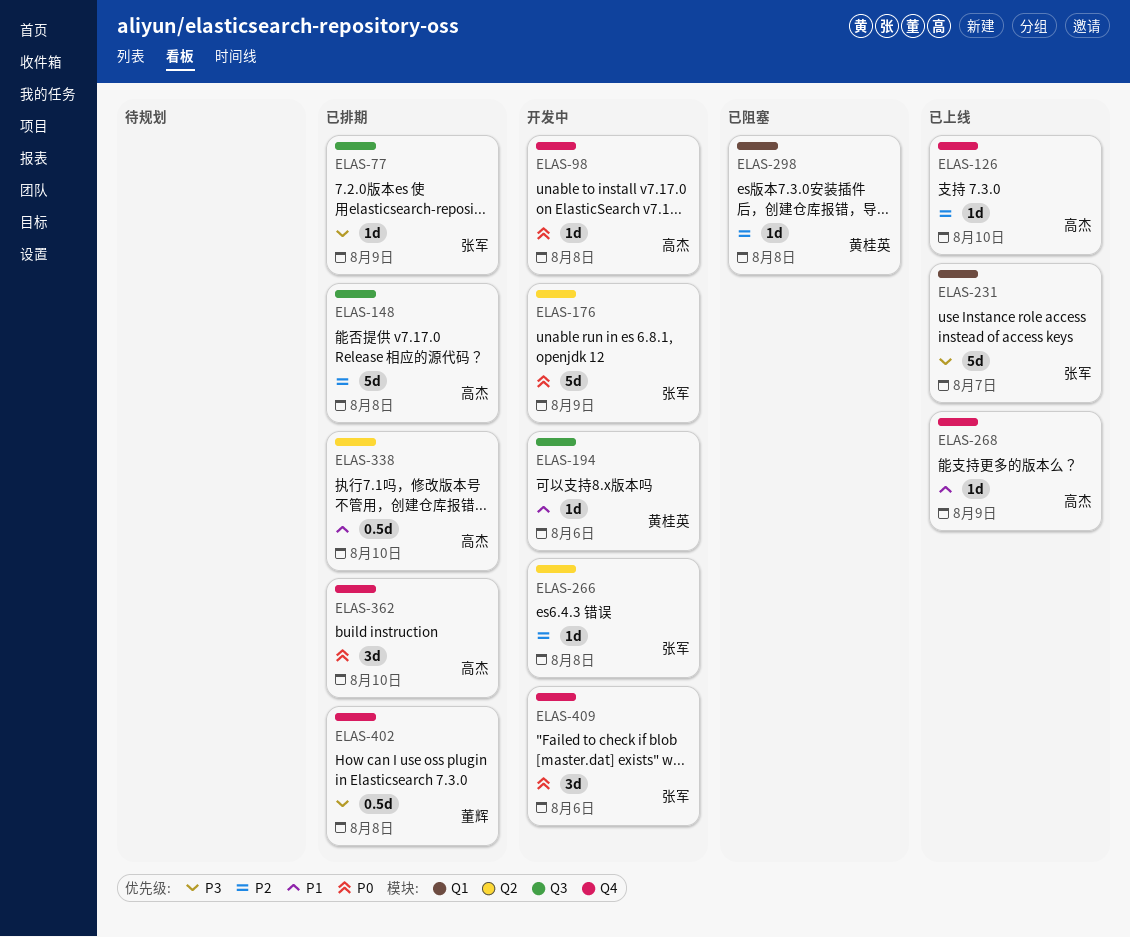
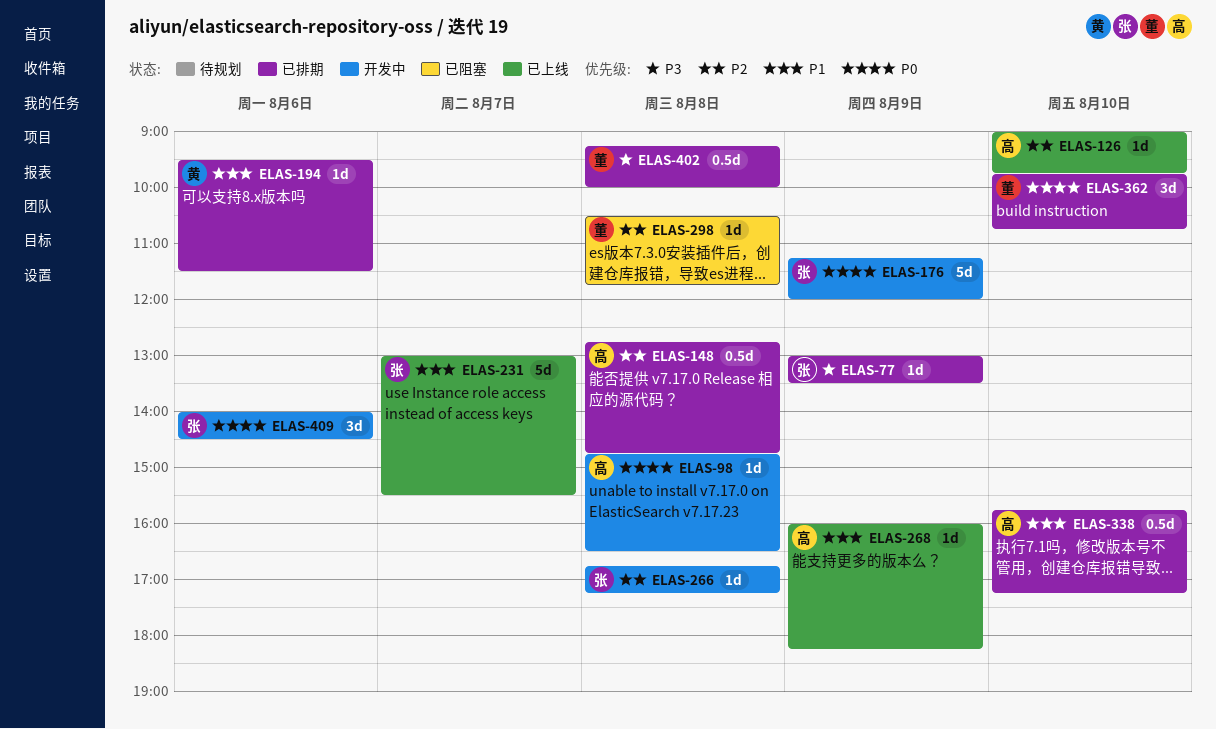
ELAS-148, estimate: 5d -> 0.5d
ELAS-194, status: 开发中 -> 已排期
ELAS-231, priority: P3 -> P1
ELAS-298, owner: 黄桂英 -> 董辉
ELAS-362, owner: 高杰 -> 董辉

